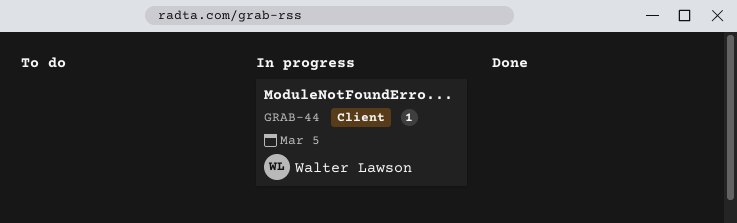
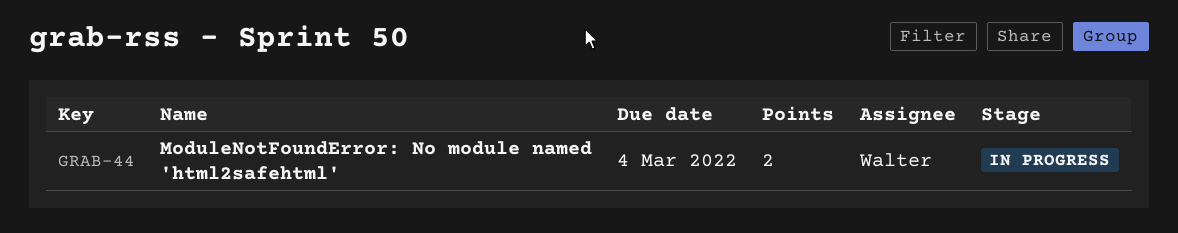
GRAB-44, estimate: 1 -> 2
GRAB-44, due: Mar 5 -> Mar 4

